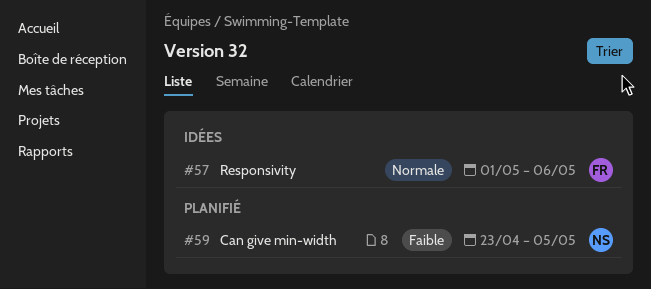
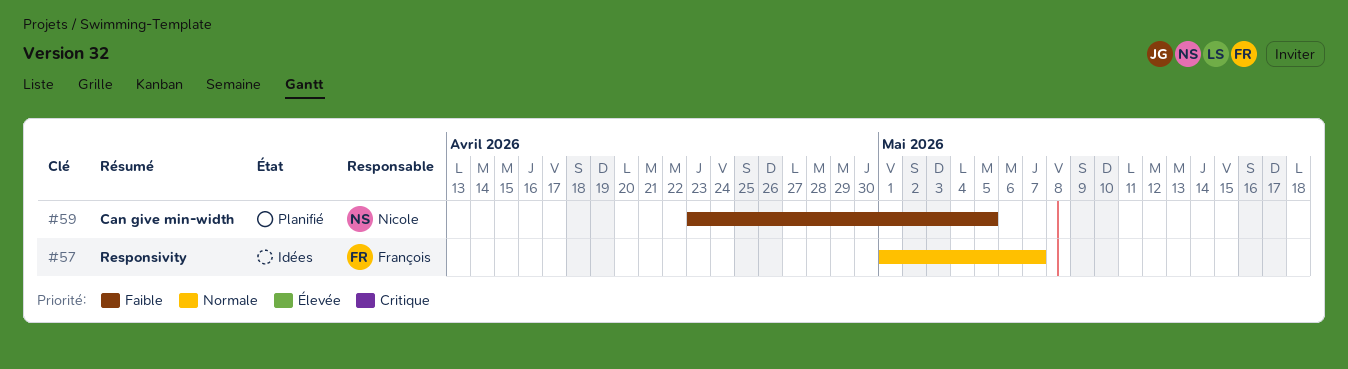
#57, due: May 6 -> May 7

